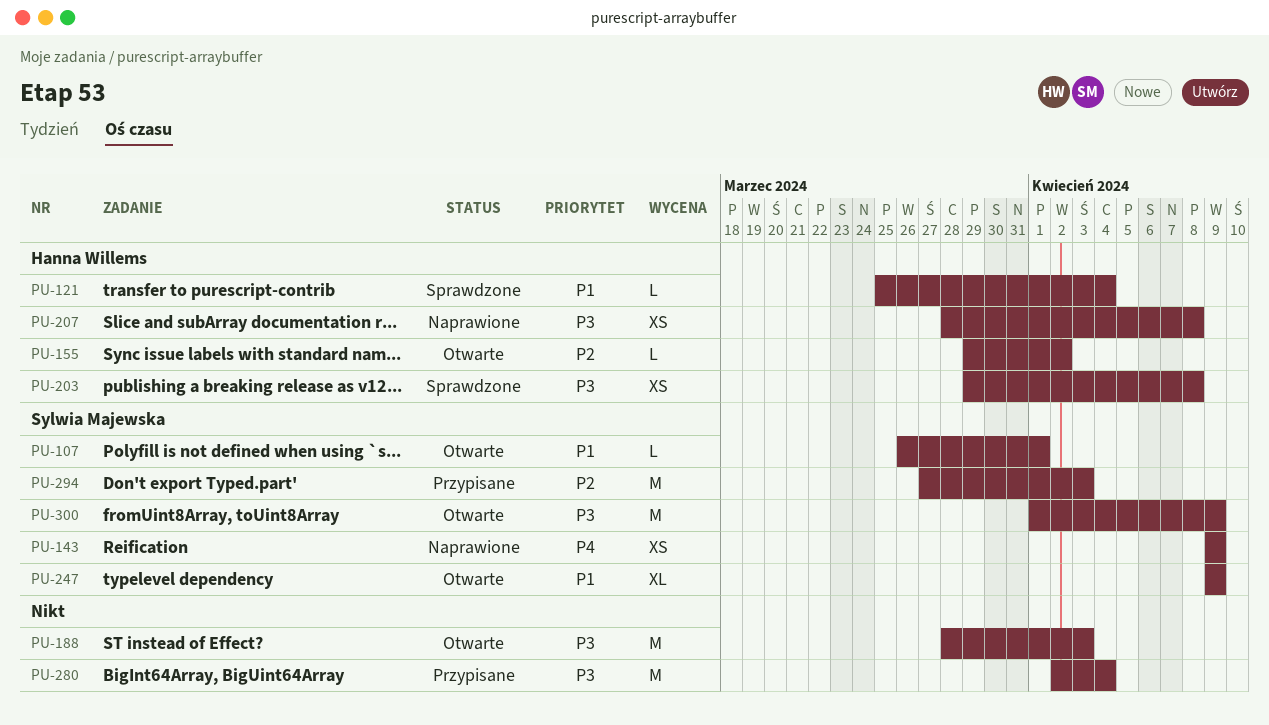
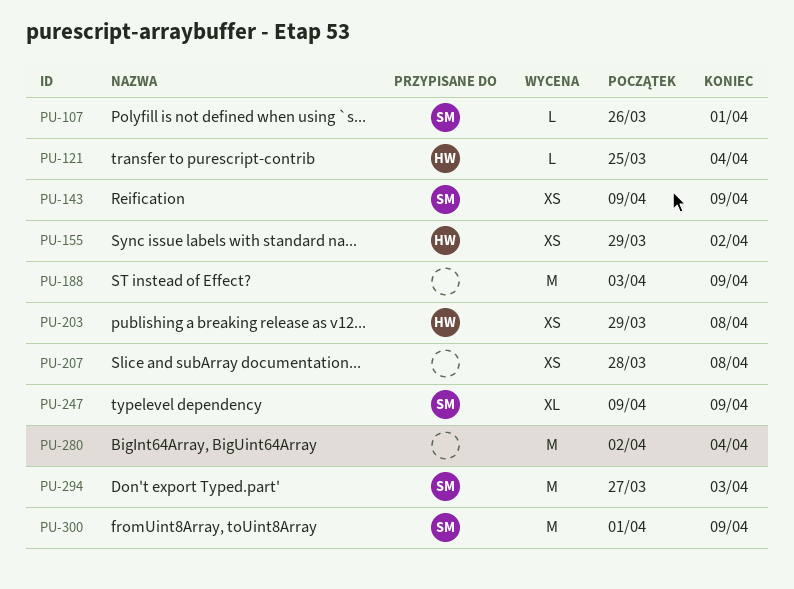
PU-155, estimate: L -> XS
PU-188, start: Mar 28 -> Apr 3
PU-188, due: Apr 3 -> Apr 9
PU-207, owner: Hanna Willems -> none

